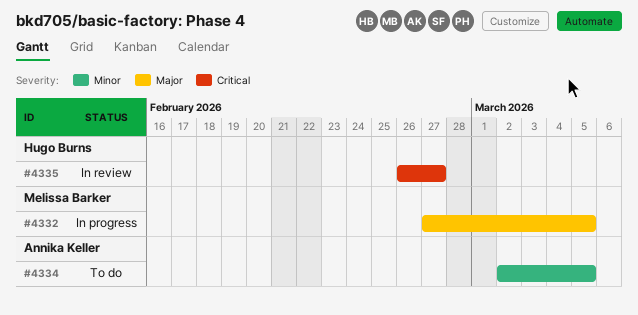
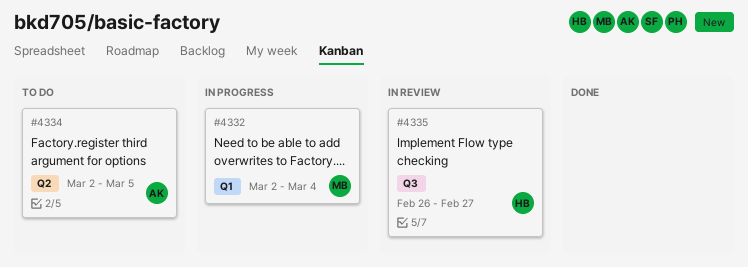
#4332, start: Feb 27 -> Mar 2
#4332, due: Mar 5 -> Mar 4

